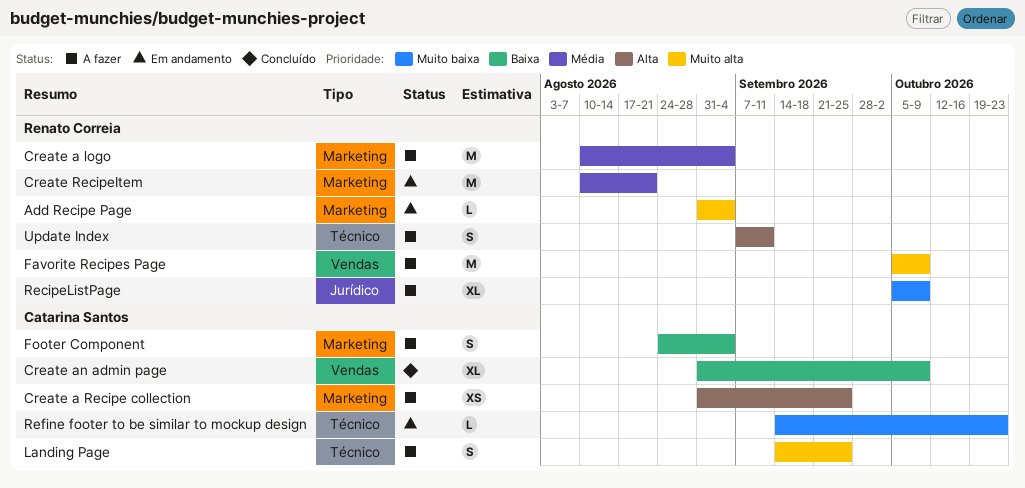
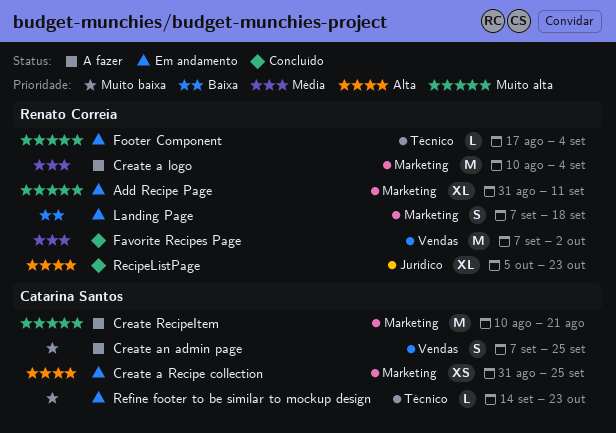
Add Recipe Page, estimate: L -> XL
Add Recipe Page, due: Sep 4 -> Sep 11
Create a Recipe collection, status: A fazer -> Em andamento
Create an admin page, status: Concluído -> A fazer
Create an admin page, priority: Baixa -> Muito baixa
Create an admin page, estimate: XL -> S
Create an admin page, start: Aug 31 -> Sep 7
Create an admin page, due: Oct 9 -> Sep 25
Create RecipeItem, status: Em andamento -> A fazer
Create RecipeItem, owner: Renato Correia -> Catarina Santos
Create RecipeItem, priority: Média -> Muito alta
Favorite Recipes Page, status: A fazer -> Concluído
Favorite Recipes Page, priority: Muito alta -> Média
Favorite Recipes Page, start: Oct 5 -> Sep 7
Favorite Recipes Page, due: Oct 9 -> Oct 2
Footer Component, status: A fazer -> Em andamento
Footer Component, owner: Catarina Santos -> Renato Correia
Footer Component, priority: Baixa -> Muito alta
Footer Component, label: Marketing -> Técnico
Footer Component, estimate: S -> L
Footer Component, start: Aug 24 -> Aug 17
Landing Page, status: A fazer -> Em andamento
Landing Page, owner: Catarina Santos -> Renato Correia
Landing Page, priority: Muito alta -> Baixa
Landing Page, label: Técnico -> Marketing
Landing Page, start: Sep 14 -> Sep 7
Landing Page, due: Sep 25 -> Sep 18
RecipeListPage, status: A fazer -> Concluído
RecipeListPage, priority: Muito baixa -> Alta
RecipeListPage, due: Oct 9 -> Oct 23
Update Index: present -> none

